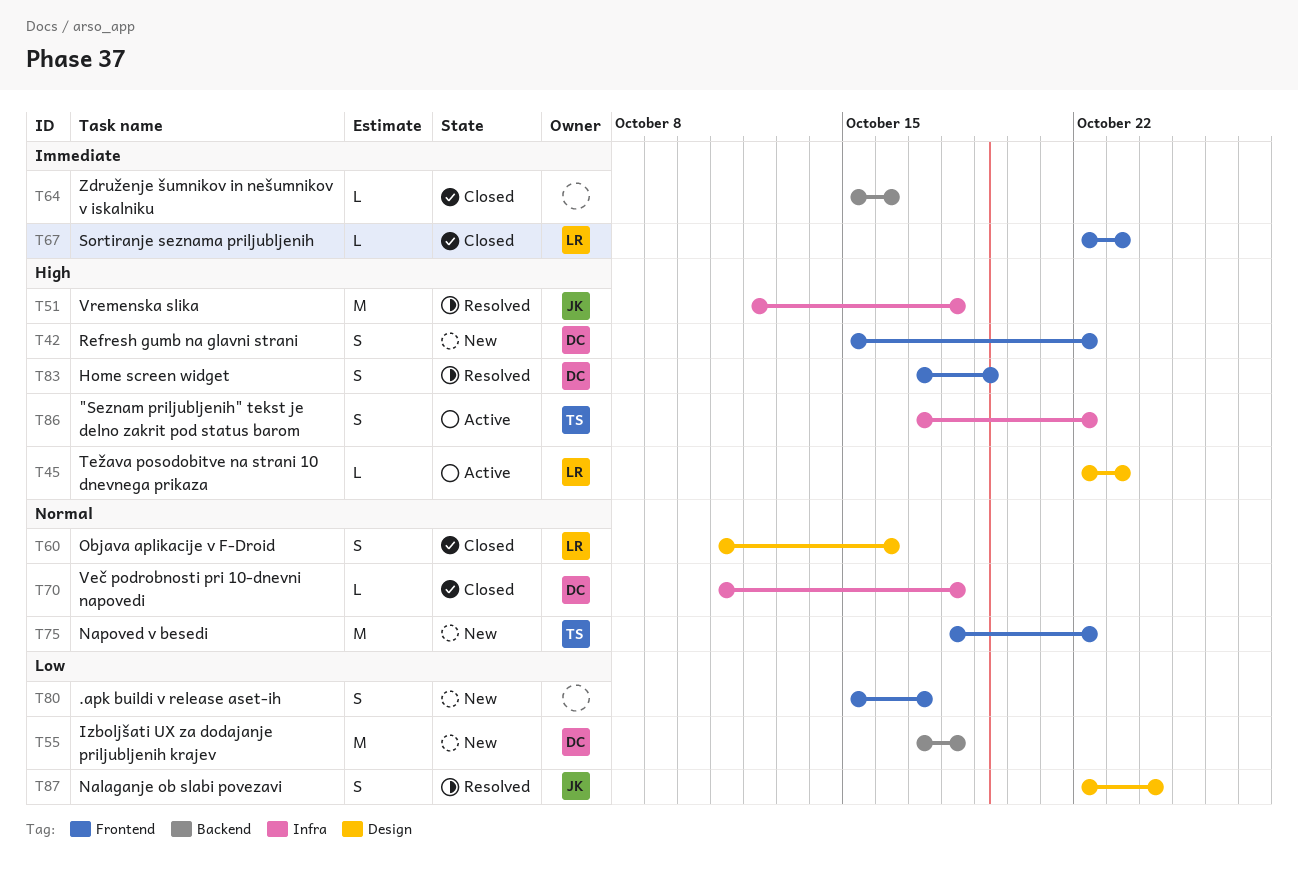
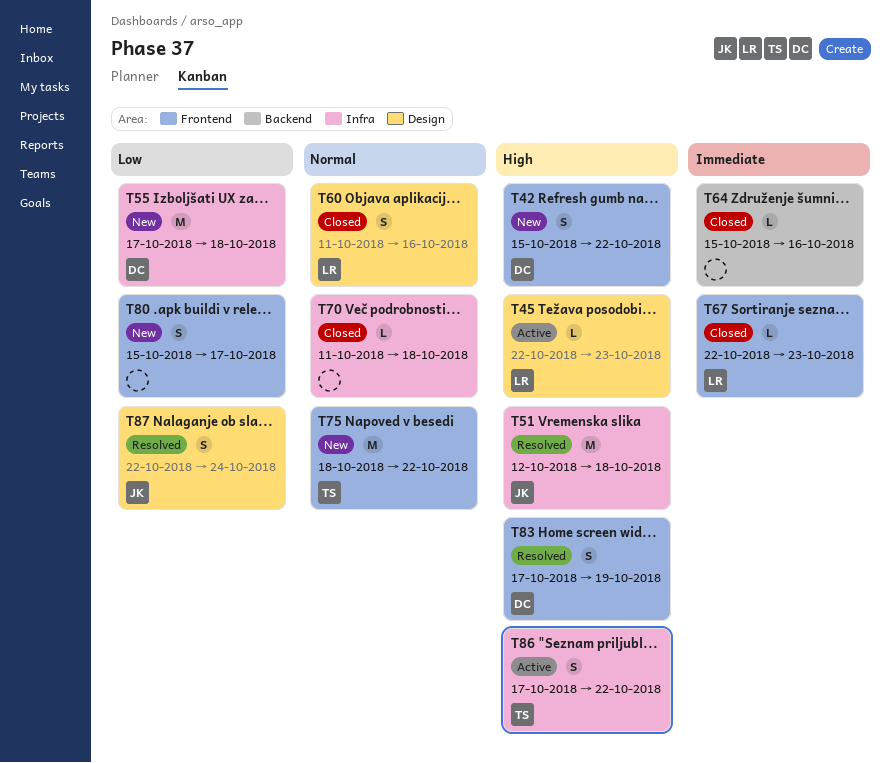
T55, label: Backend -> Infra
T70, owner: DC -> none

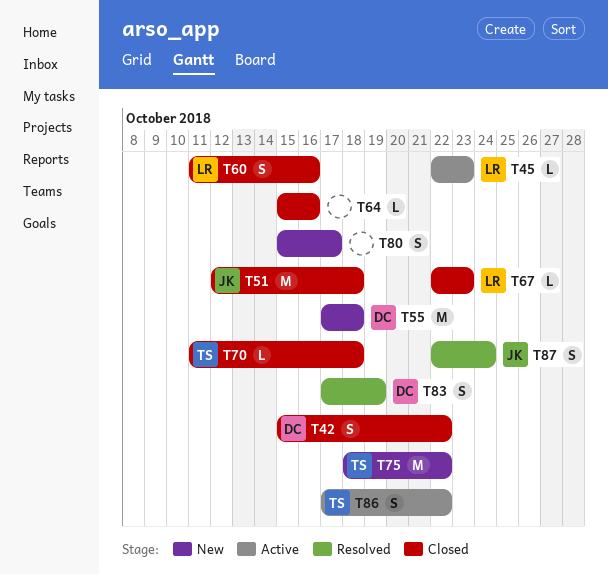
T42, status: New -> Closed
T51, status: Resolved -> Closed
T70, owner: none -> TS

